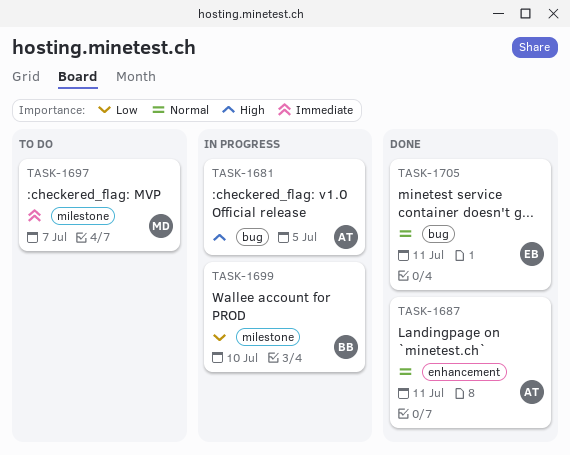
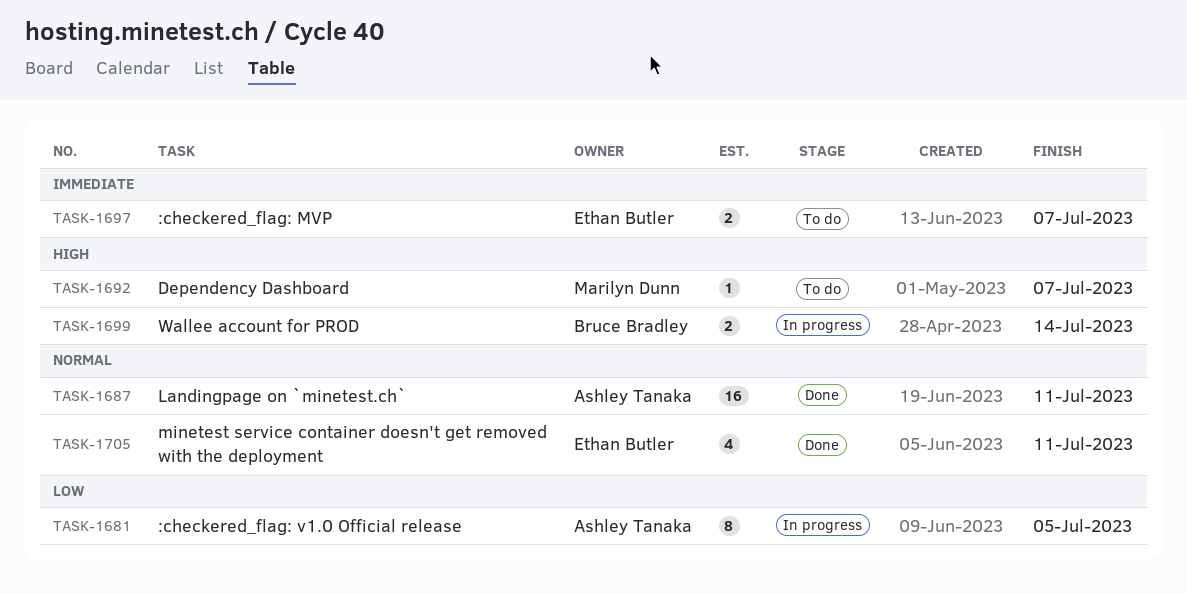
TASK-1681, priority: High -> Low
TASK-1692: none -> present
TASK-1697, owner: Marilyn Dunn -> Ethan Butler
TASK-1699, priority: Low -> High
TASK-1699, due: Jul 10 -> Jul 14

